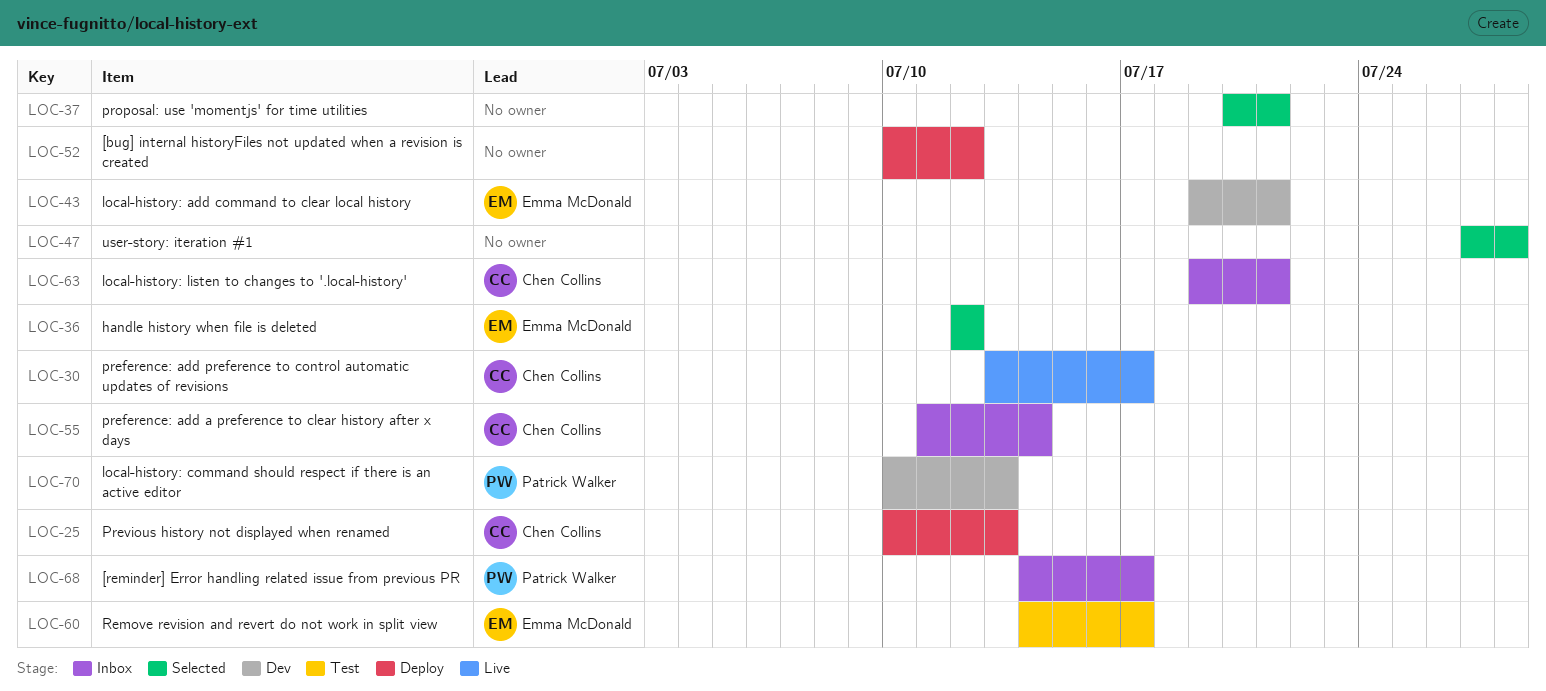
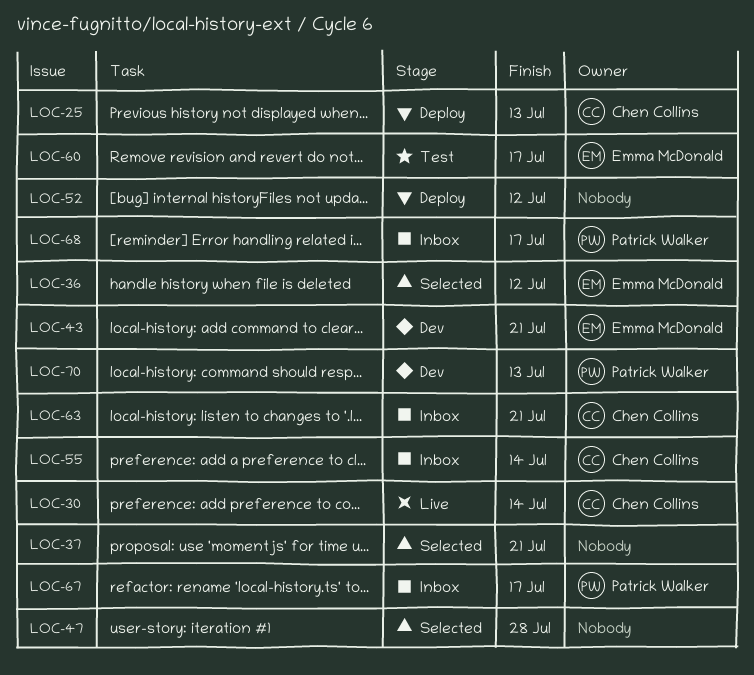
LOC-30, due: Jul 17 -> Jul 14
LOC-67: none -> present

